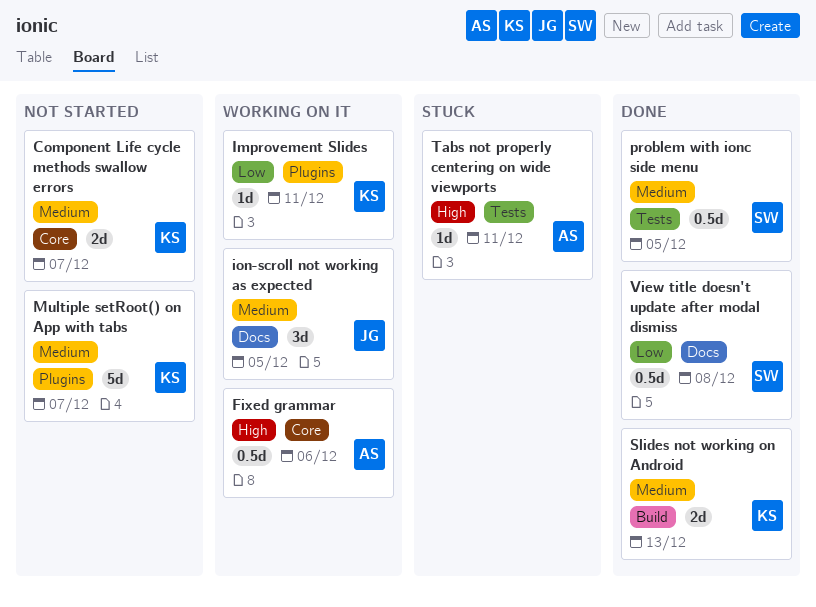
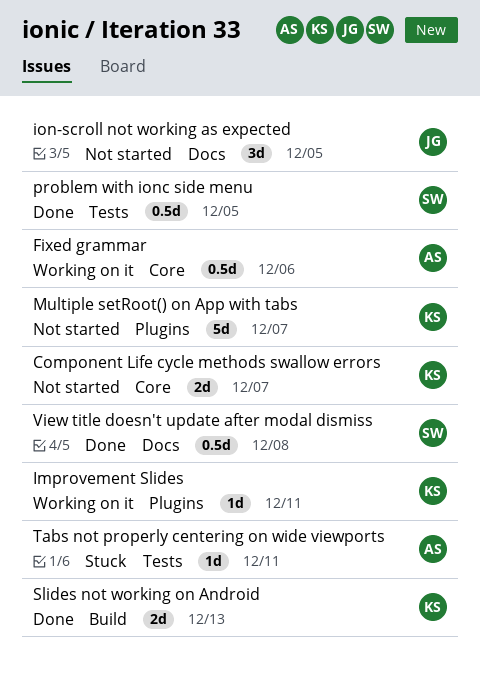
ion-scroll not working as expected, status: Working on it -> Not started

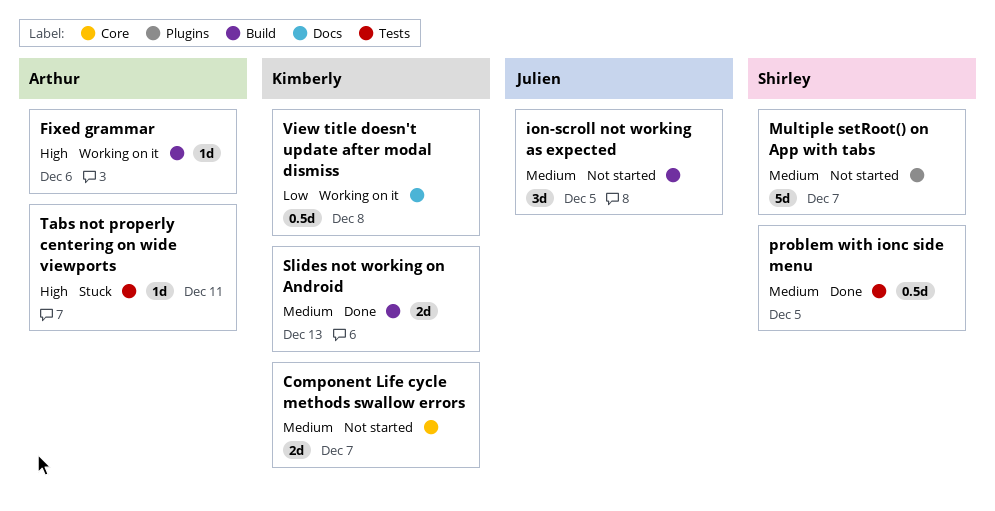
Fixed grammar, label: Core -> Build
Fixed grammar, estimate: 0.5d -> 1d
Improvement Slides: present -> none
ion-scroll not working as expected, label: Docs -> Build
Multiple setRoot() on App with tabs, owner: Kimberly -> Shirley
View title doesn't update after modal dismiss, status: Done -> Working on it
View title doesn't update after modal dismiss, owner: Shirley -> Kimberly

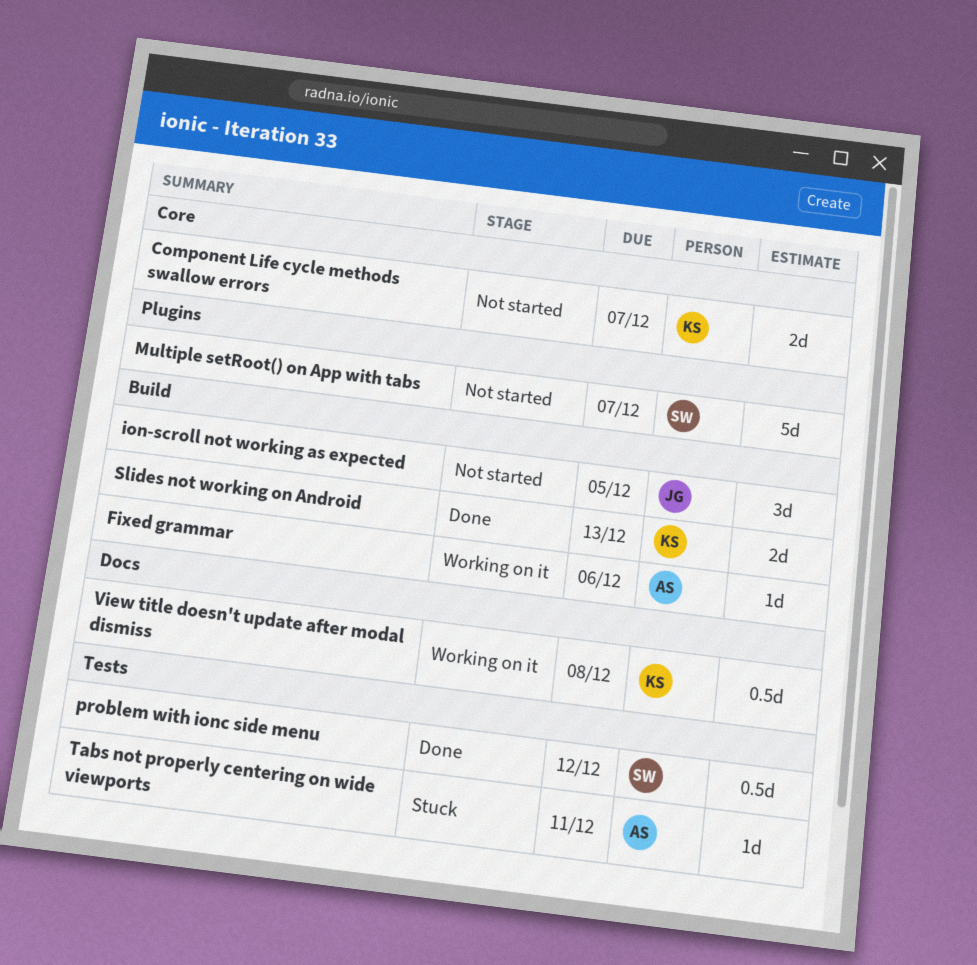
problem with ionc side menu, due: Dec 5 -> Dec 12

